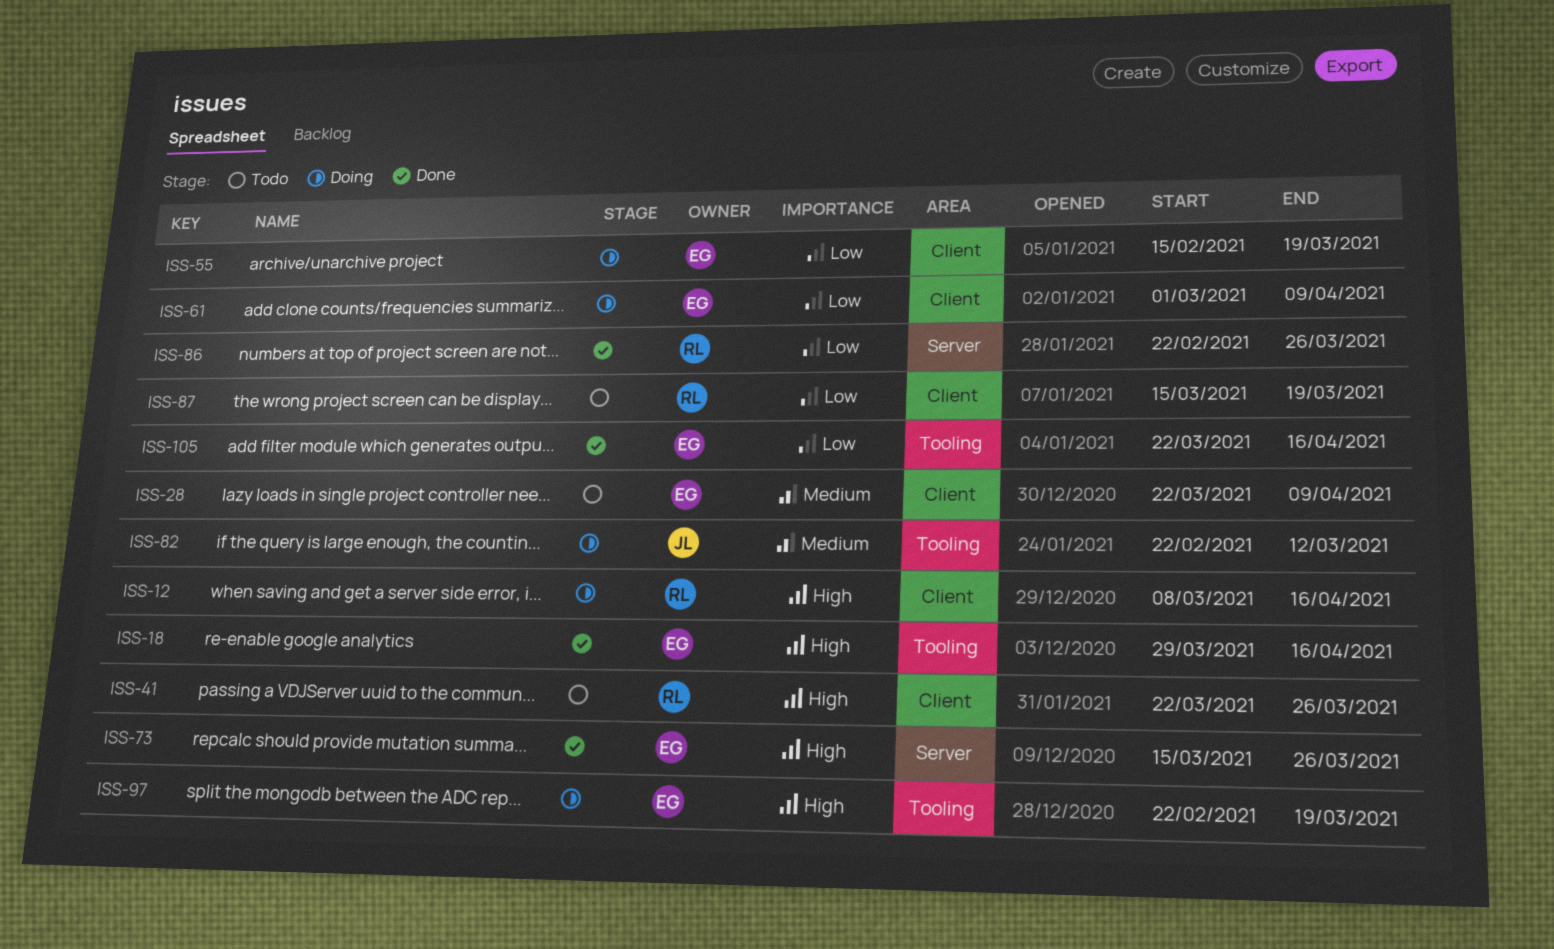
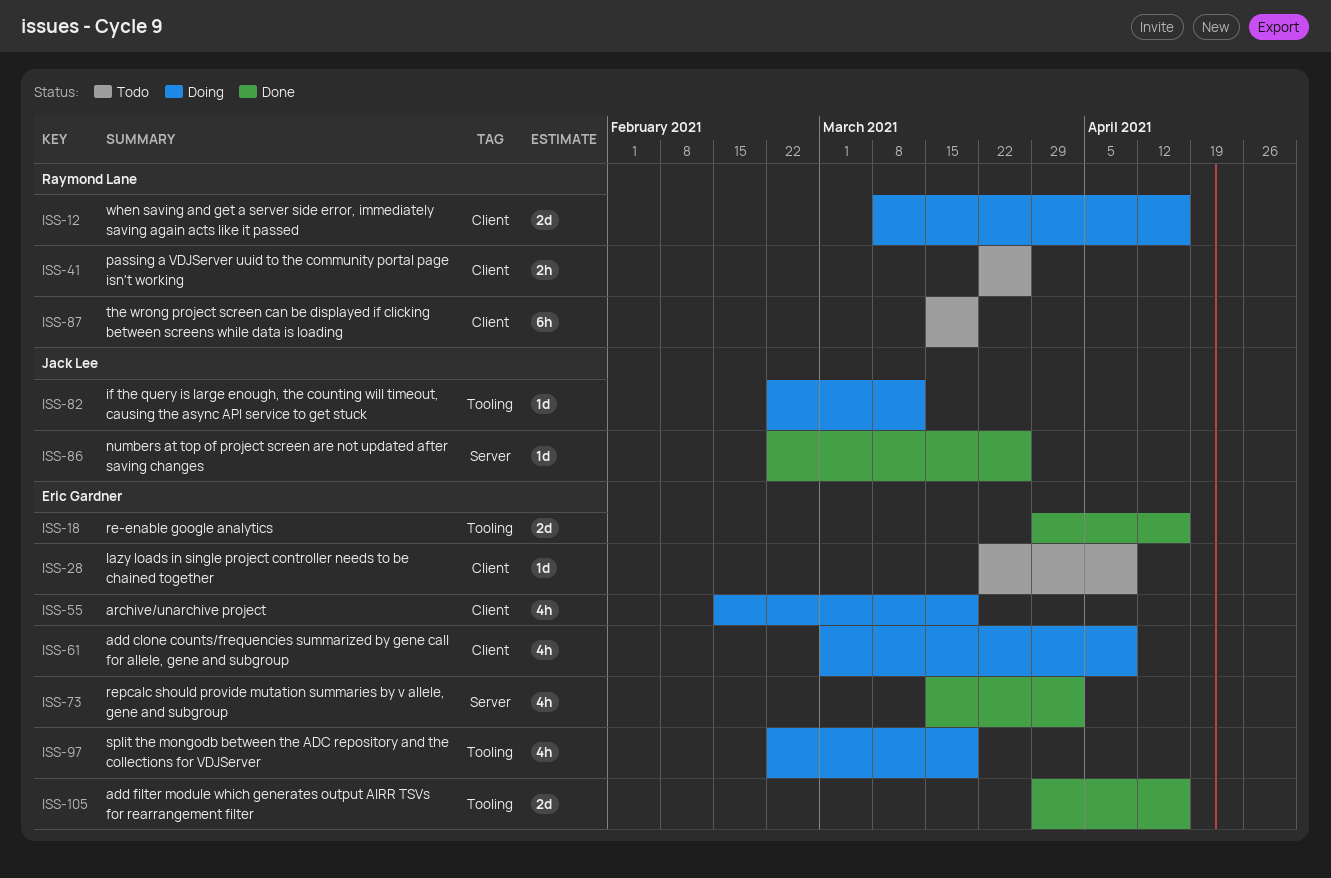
ISS-73, due: Mar 26 -> Apr 2
ISS-86, owner: Raymond Lane -> Jack Lee
ISS-105, start: Mar 22 -> Mar 29

